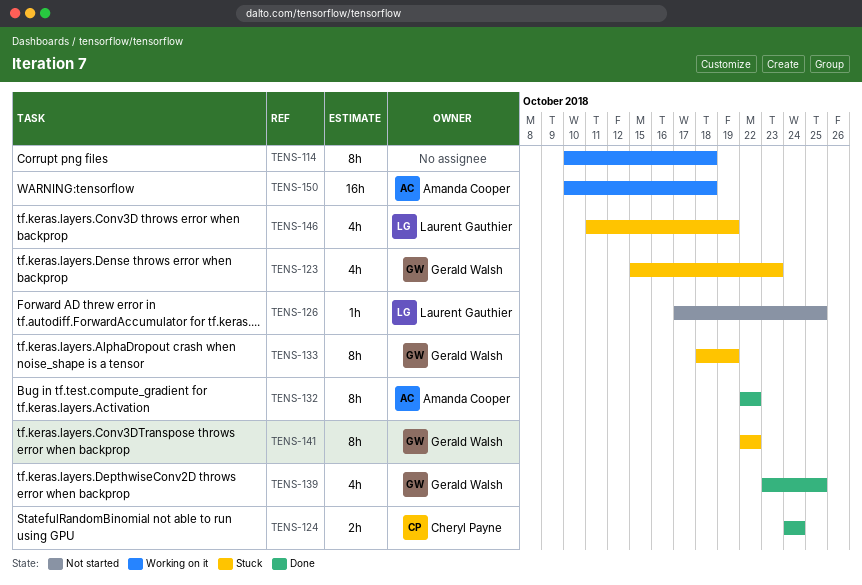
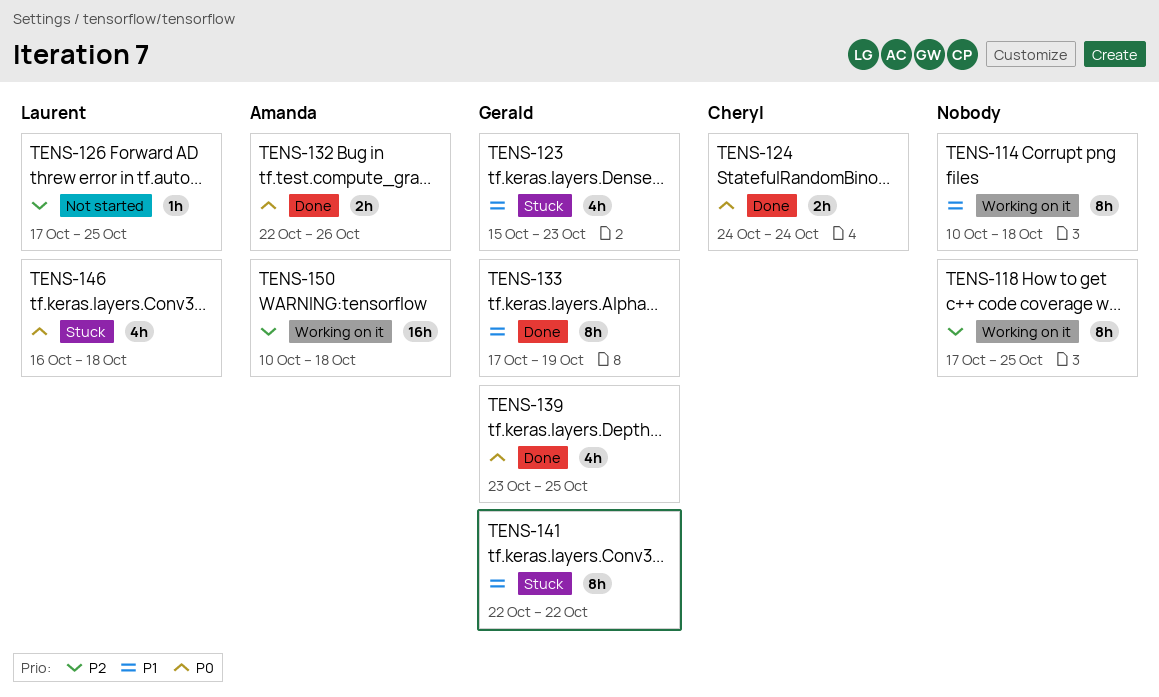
TENS-118: none -> present
TENS-132, estimate: 8h -> 2h
TENS-132, due: Oct 22 -> Oct 26
TENS-133, status: Stuck -> Done
TENS-133, start: Oct 18 -> Oct 17
TENS-146, start: Oct 11 -> Oct 16
TENS-146, due: Oct 19 -> Oct 18

